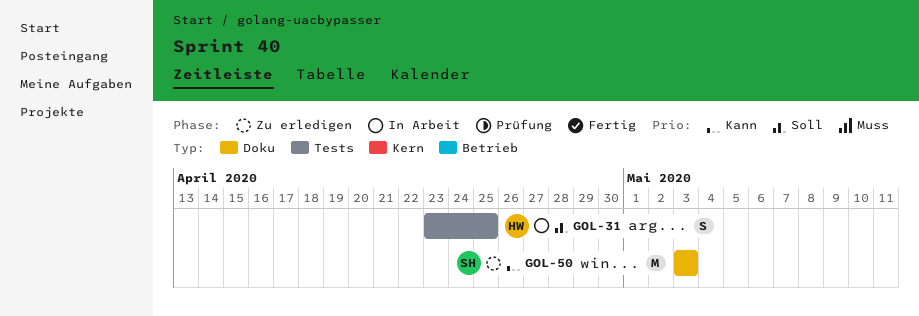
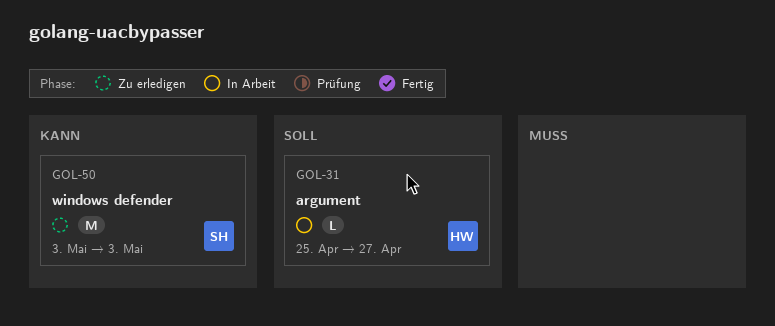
GOL-31, estimate: S -> L
GOL-31, start: Apr 23 -> Apr 25
GOL-31, due: Apr 25 -> Apr 27

